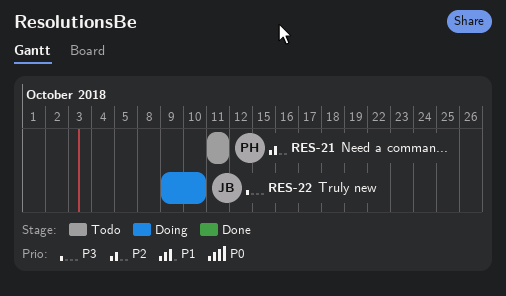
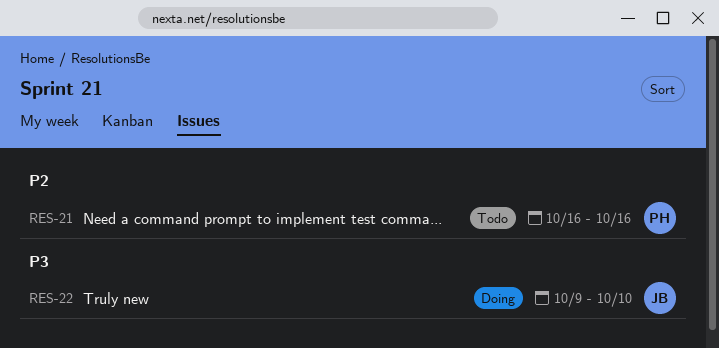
RES-21, start: Oct 11 -> Oct 16
RES-21, due: Oct 11 -> Oct 16

